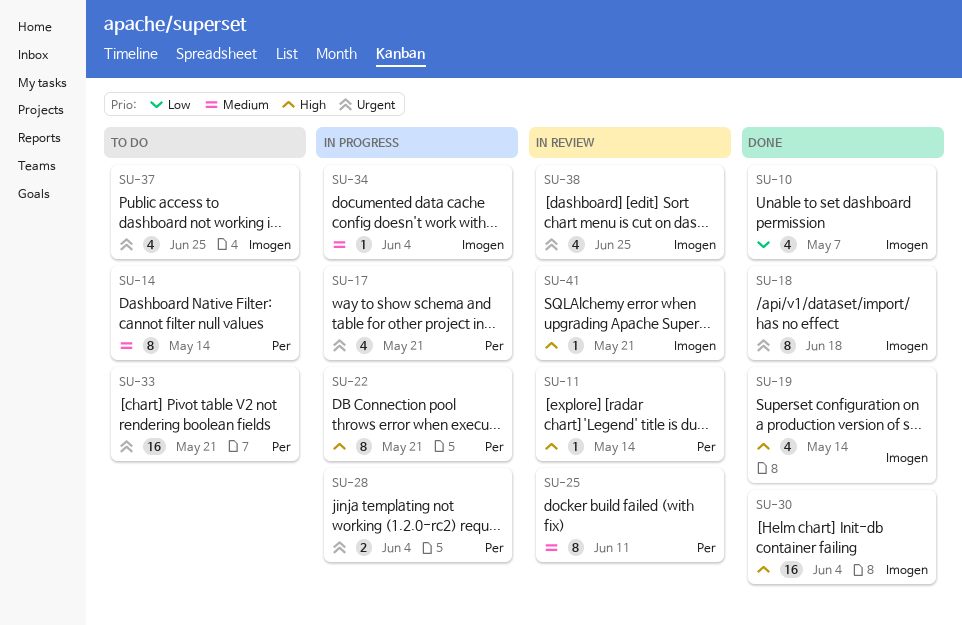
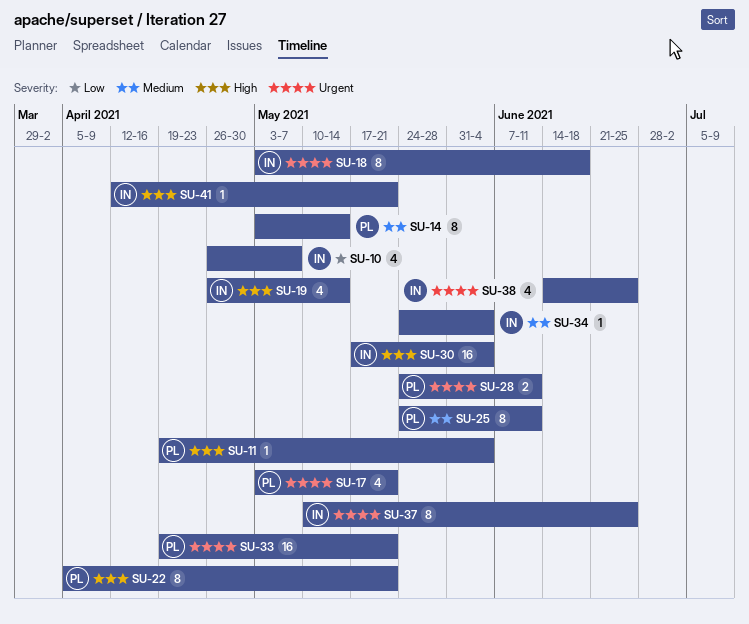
SU-11, due: May 14 -> Jun 4
SU-28, due: Jun 4 -> Jun 11
SU-37, estimate: 4 -> 8

